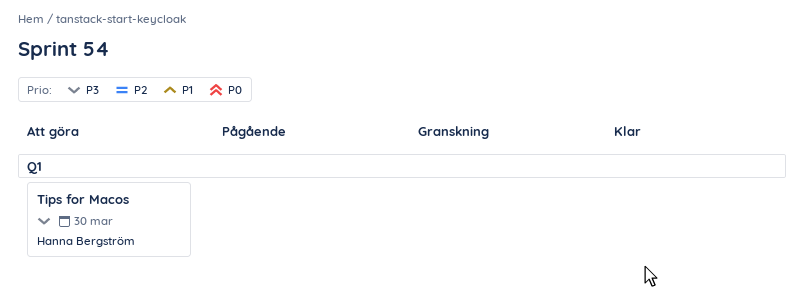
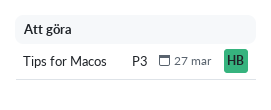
Tips for Macos, due: Mar 30 -> Mar 27

